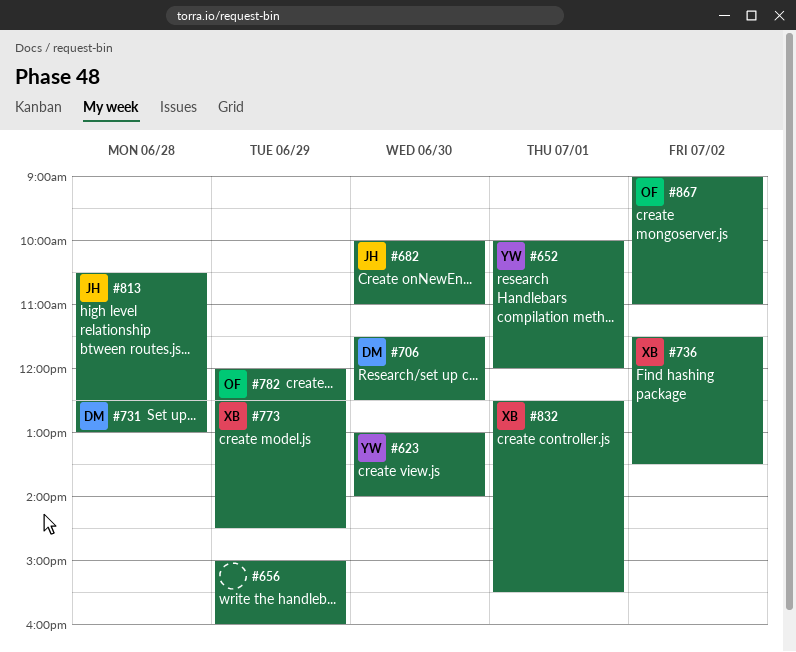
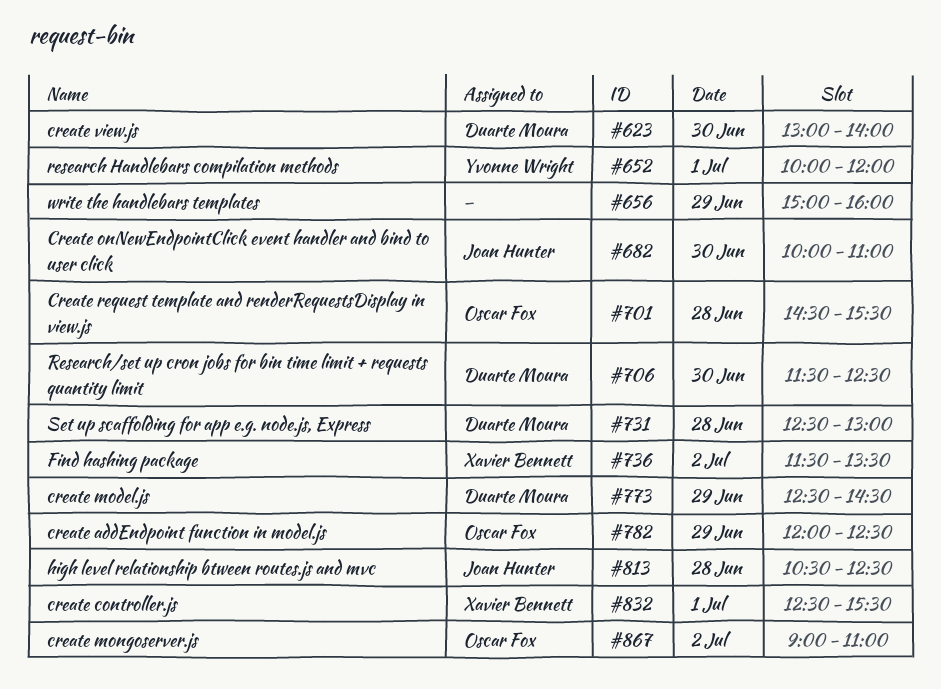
#623, owner: Yvonne Wright -> Duarte Moura
#701: none -> present
#773, owner: Xavier Bennett -> Duarte Moura

